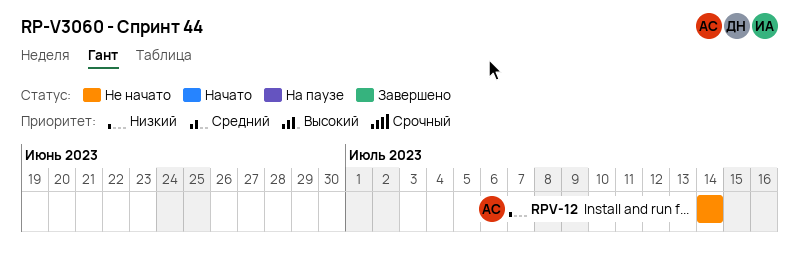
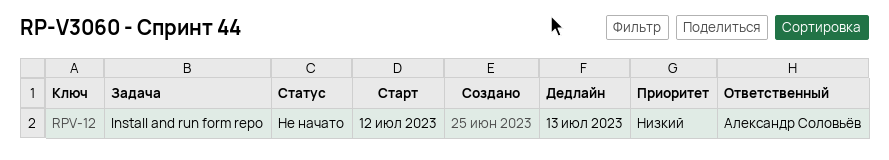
RPV-12, start: Jul 14 -> Jul 12
RPV-12, due: Jul 14 -> Jul 13

